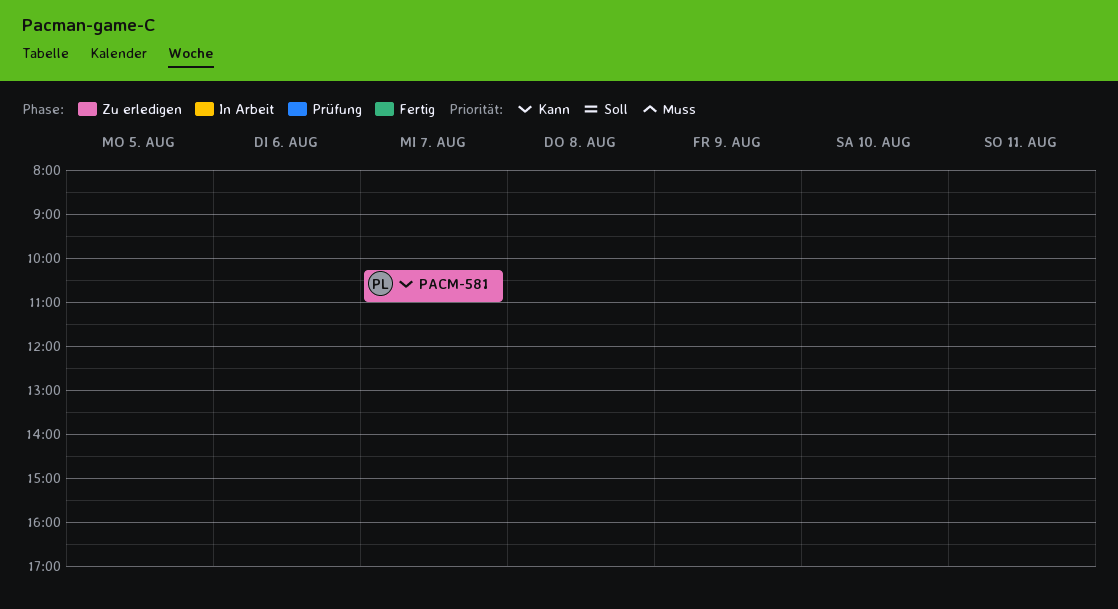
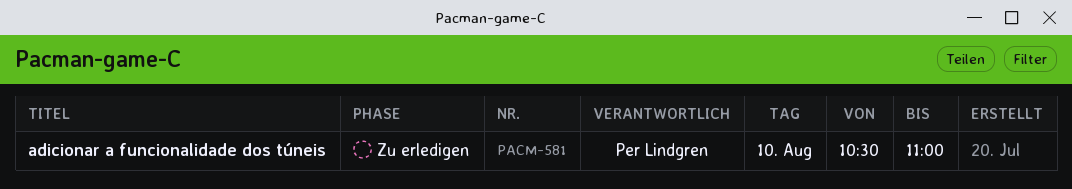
PACM-581, day: Aug 7 -> Aug 10
PACM-581, begins: 10:15 -> 10:30

